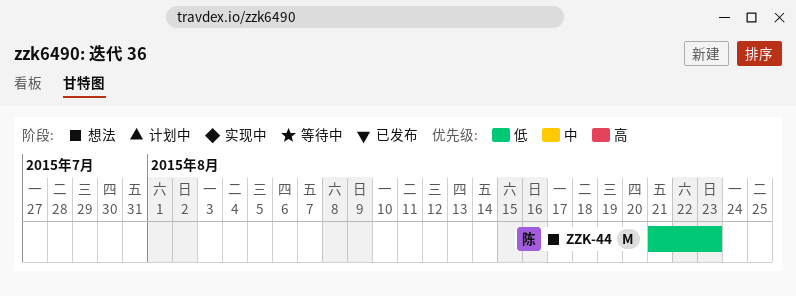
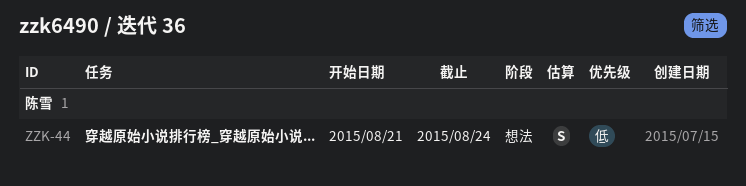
ZZK-44, estimate: M -> S
ZZK-44, due: Aug 23 -> Aug 24

